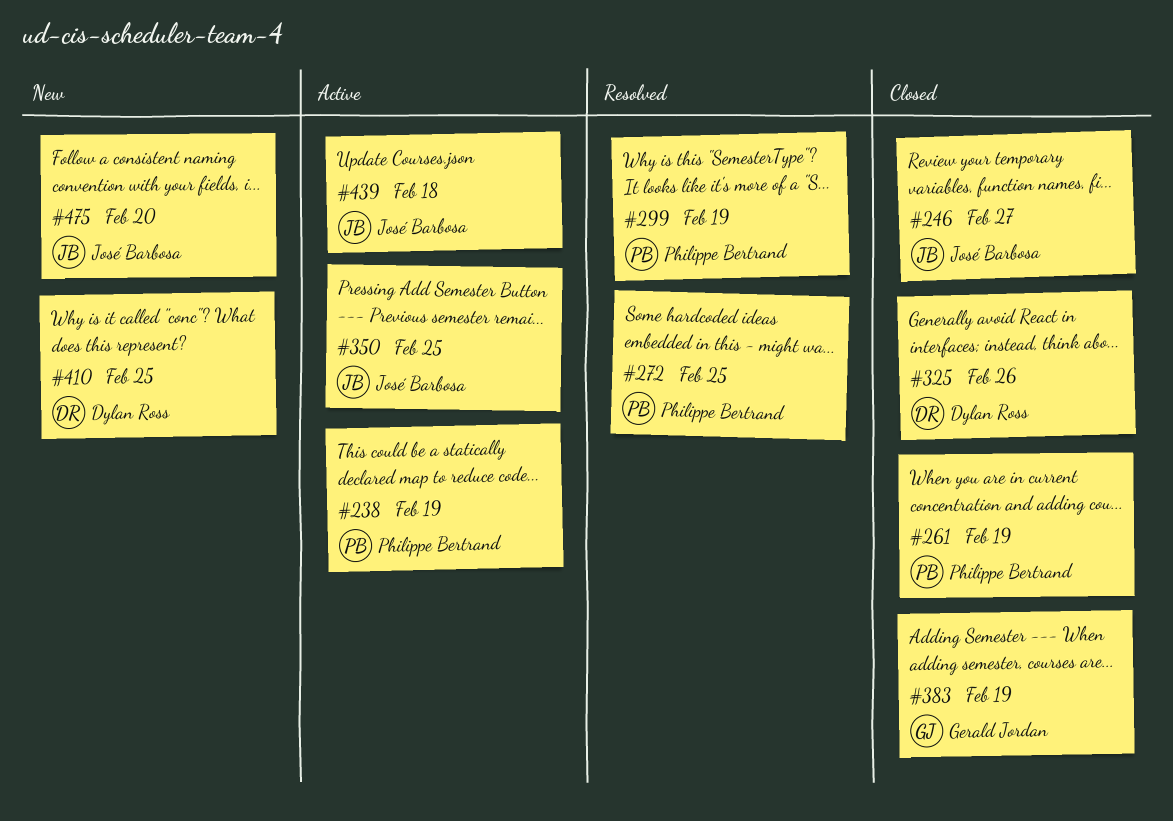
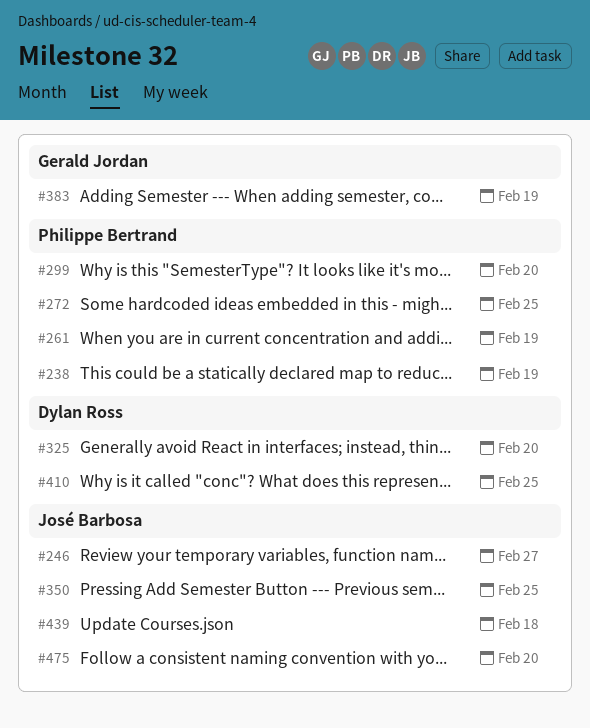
#299, due: Feb 19 -> Feb 20
#325, due: Feb 26 -> Feb 20

